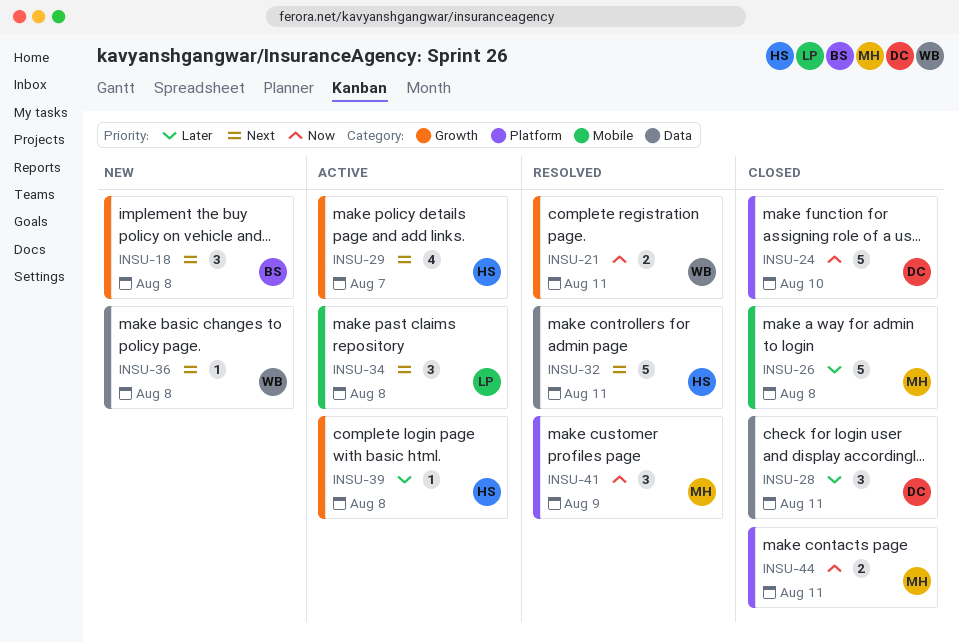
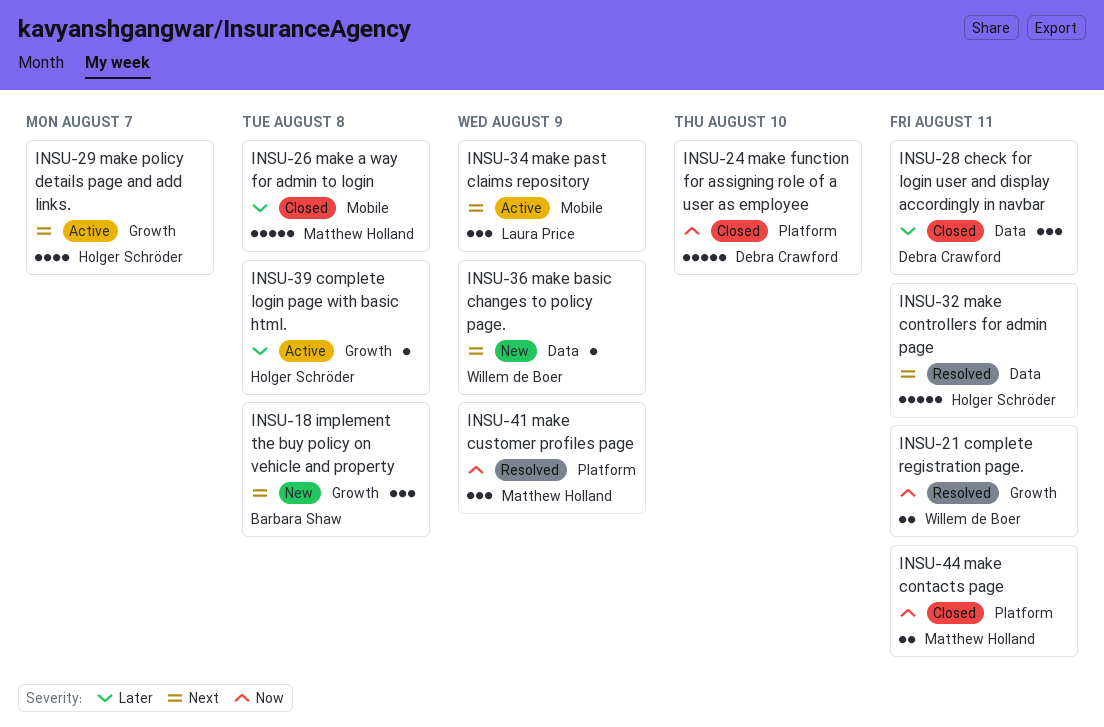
INSU-34, due: Aug 8 -> Aug 9
INSU-36, due: Aug 8 -> Aug 9

